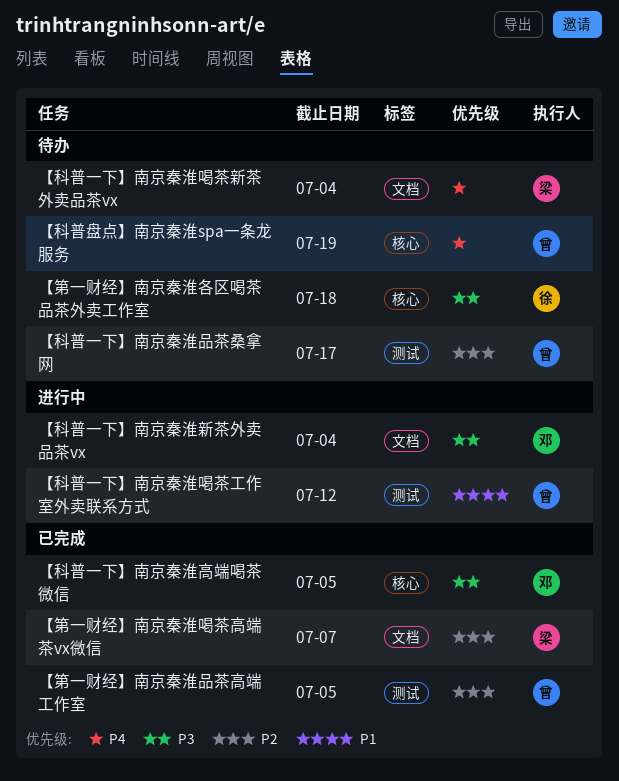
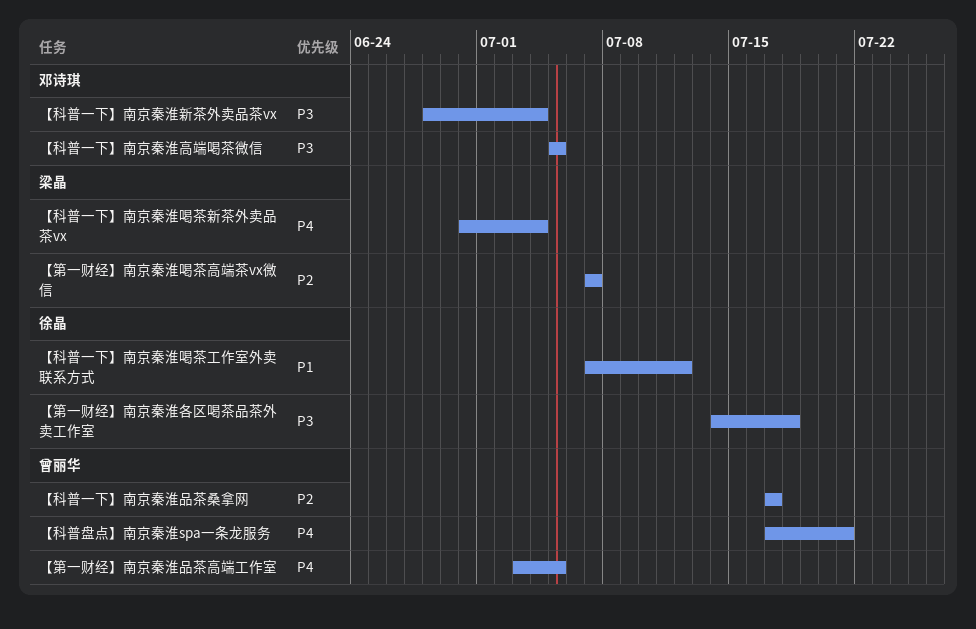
【科普一下】南京秦淮喝茶工作室外卖联系方式, owner: 曾丽华 -> 徐晶
【科普盘点】南京秦淮spa一条龙服务, due: Jul 19 -> Jul 21
【第一财经】南京秦淮品茶高端工作室, priority: P2 -> P4

